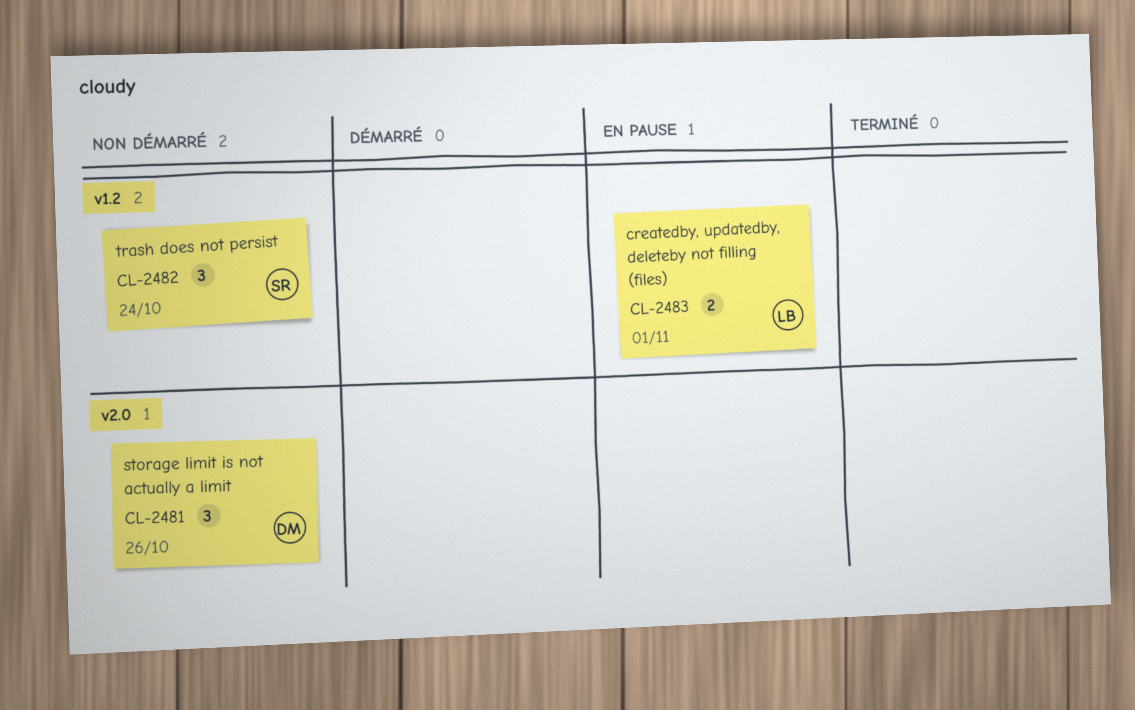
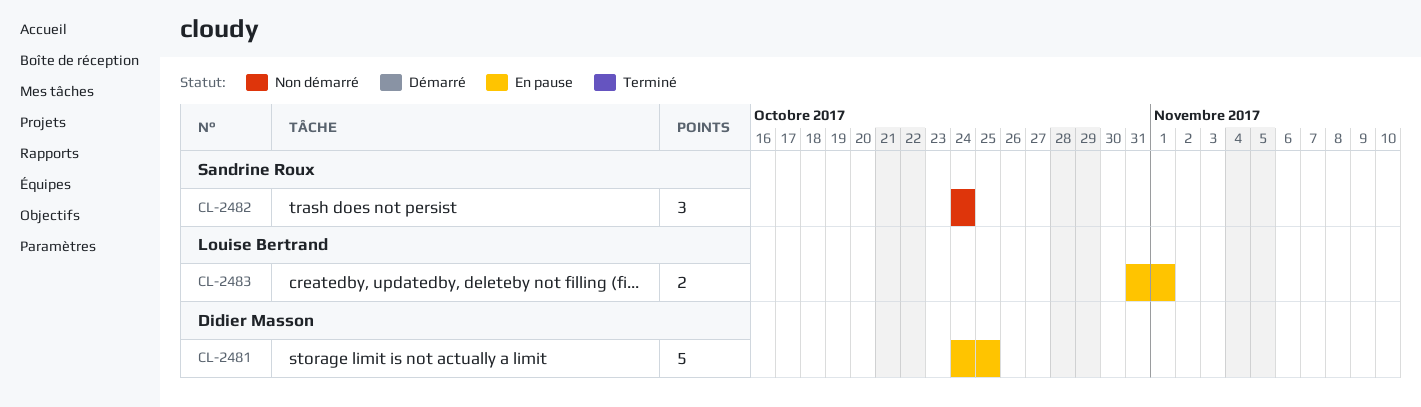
CL-2481, status: Non démarré -> En pause
CL-2481, estimate: 3 -> 5
CL-2481, due: Oct 26 -> Oct 25

